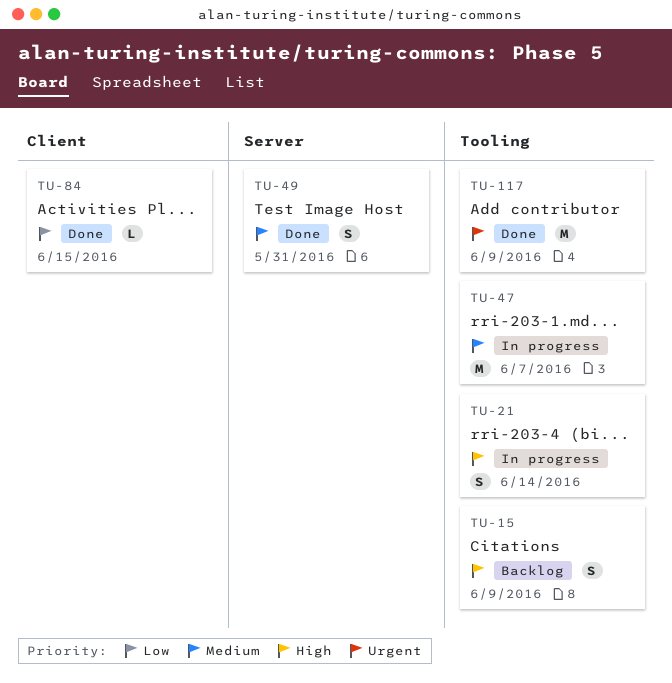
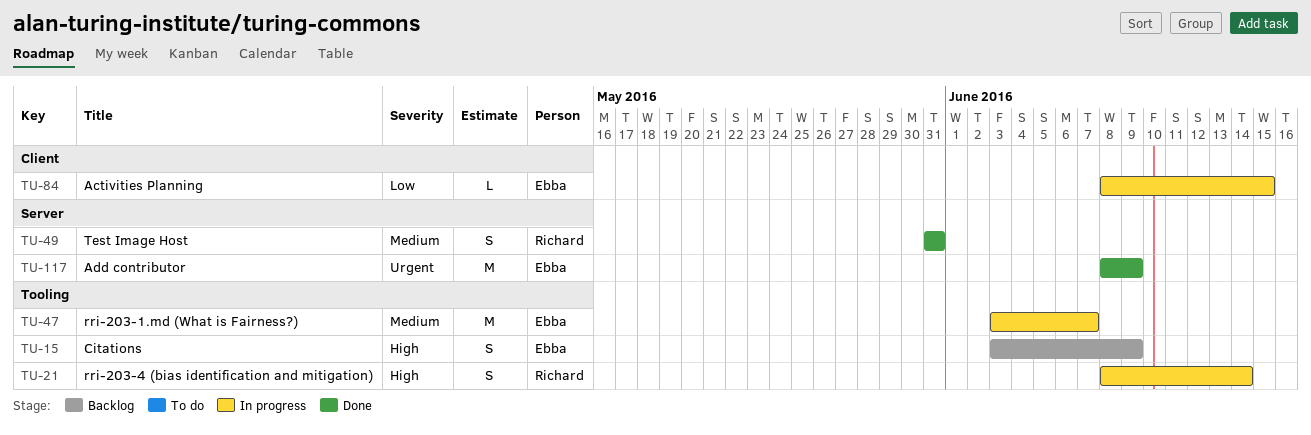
TU-84, status: Done -> In progress
TU-117, label: Tooling -> Server

